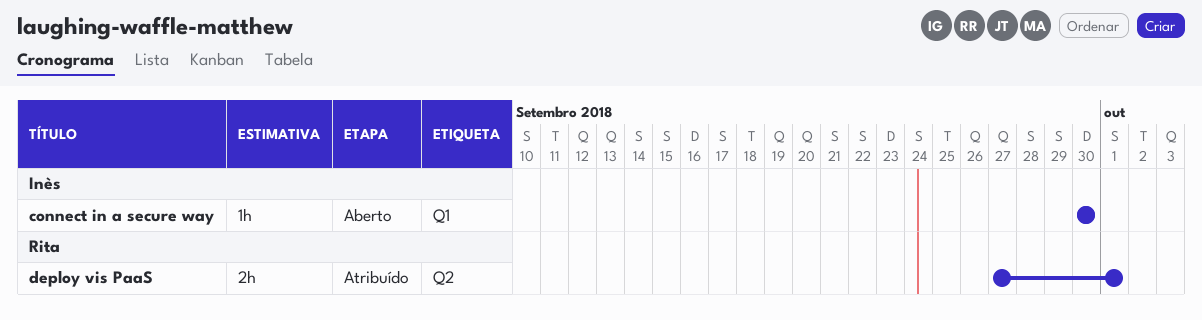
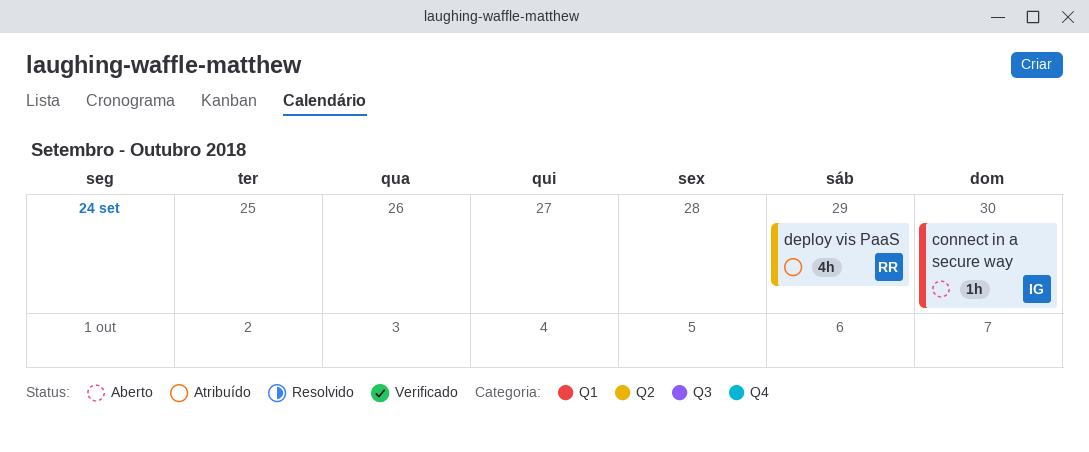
deploy vis PaaS, estimate: 2h -> 4h
deploy vis PaaS, due: Oct 1 -> Sep 29

